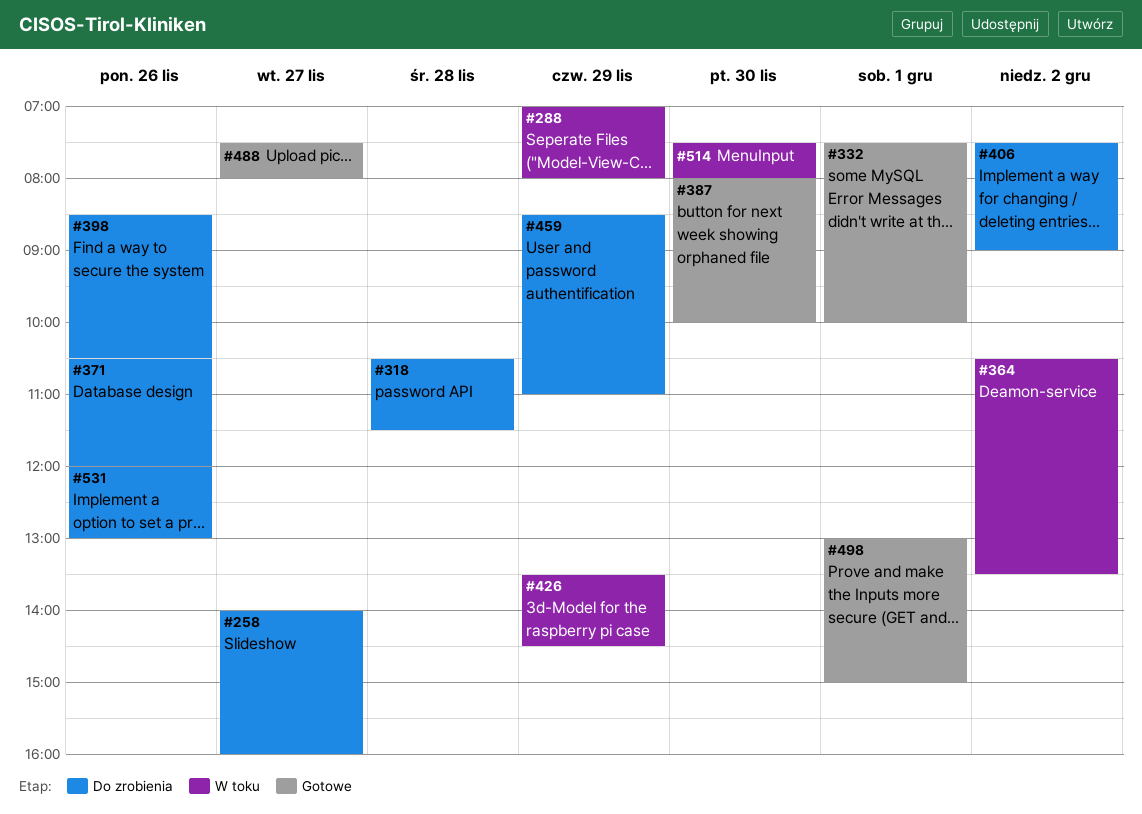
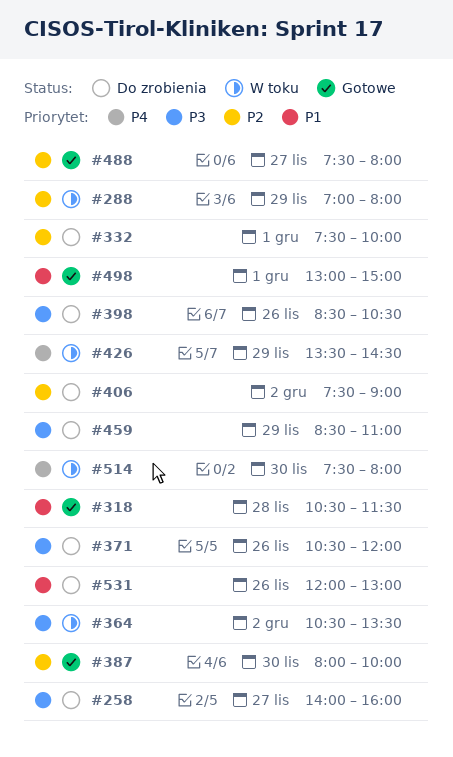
#318, status: Do zrobienia -> Gotowe
#332, status: Gotowe -> Do zrobienia

